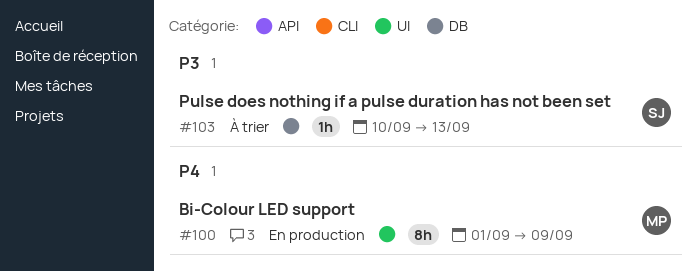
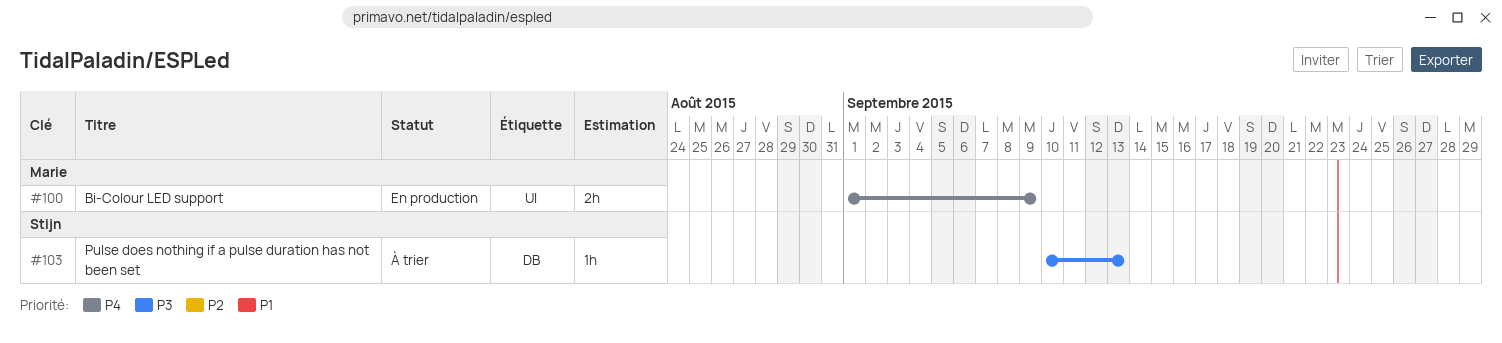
#100, estimate: 8h -> 2h

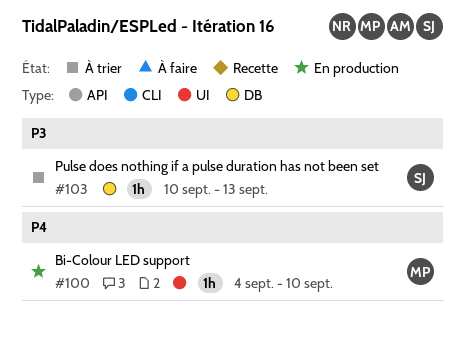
#100, estimate: 2h -> 1h
#100, start: Sep 1 -> Sep 4
#100, due: Sep 9 -> Sep 10

